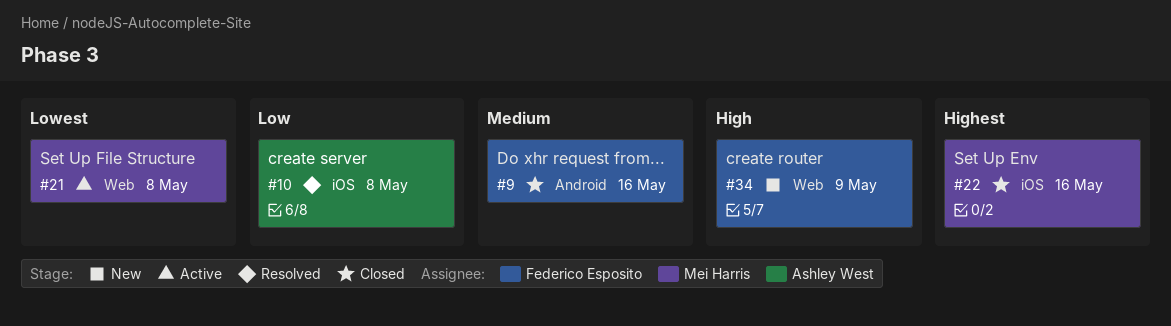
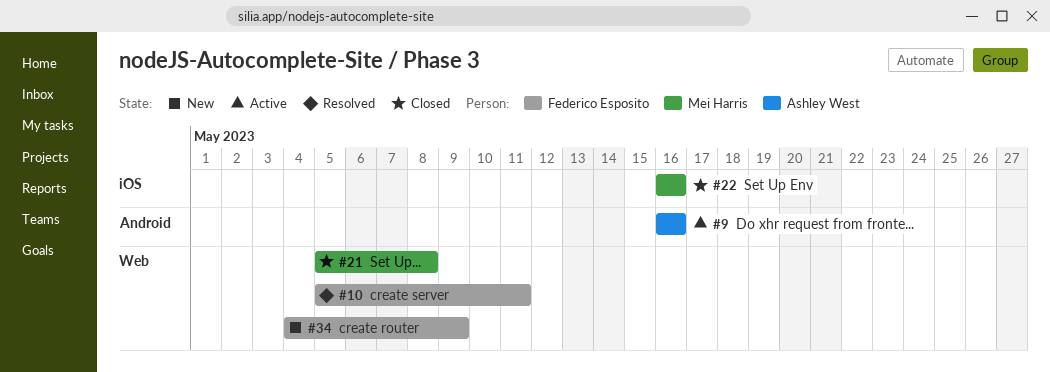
#9, status: Closed -> Active
#9, owner: Federico Esposito -> Ashley West
#10, owner: Ashley West -> Federico Esposito
#10, label: iOS -> Web
#10, due: May 8 -> May 11
#21, status: Active -> Closed

